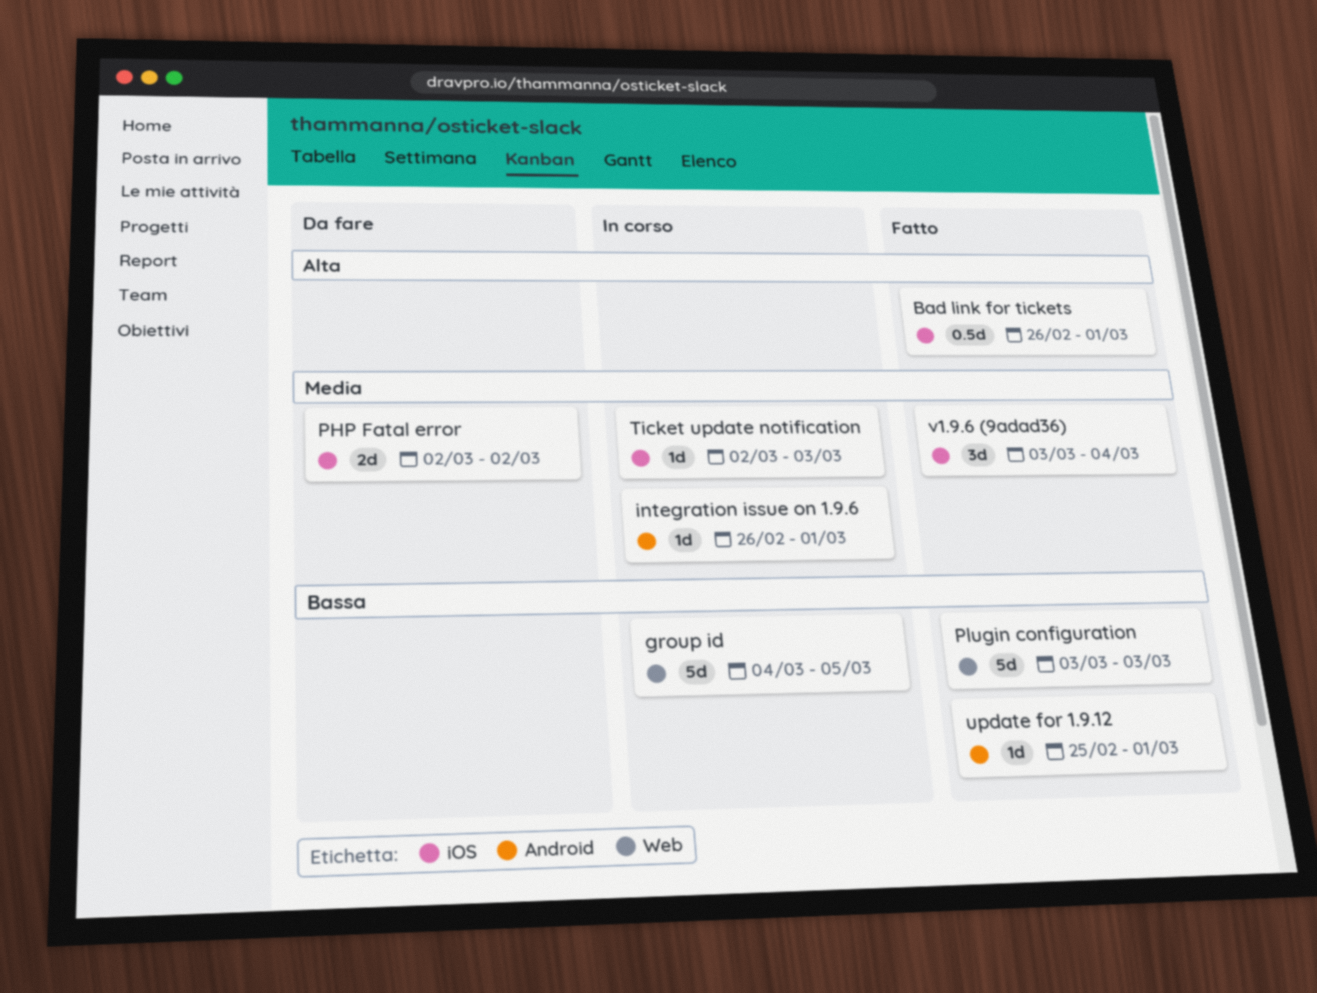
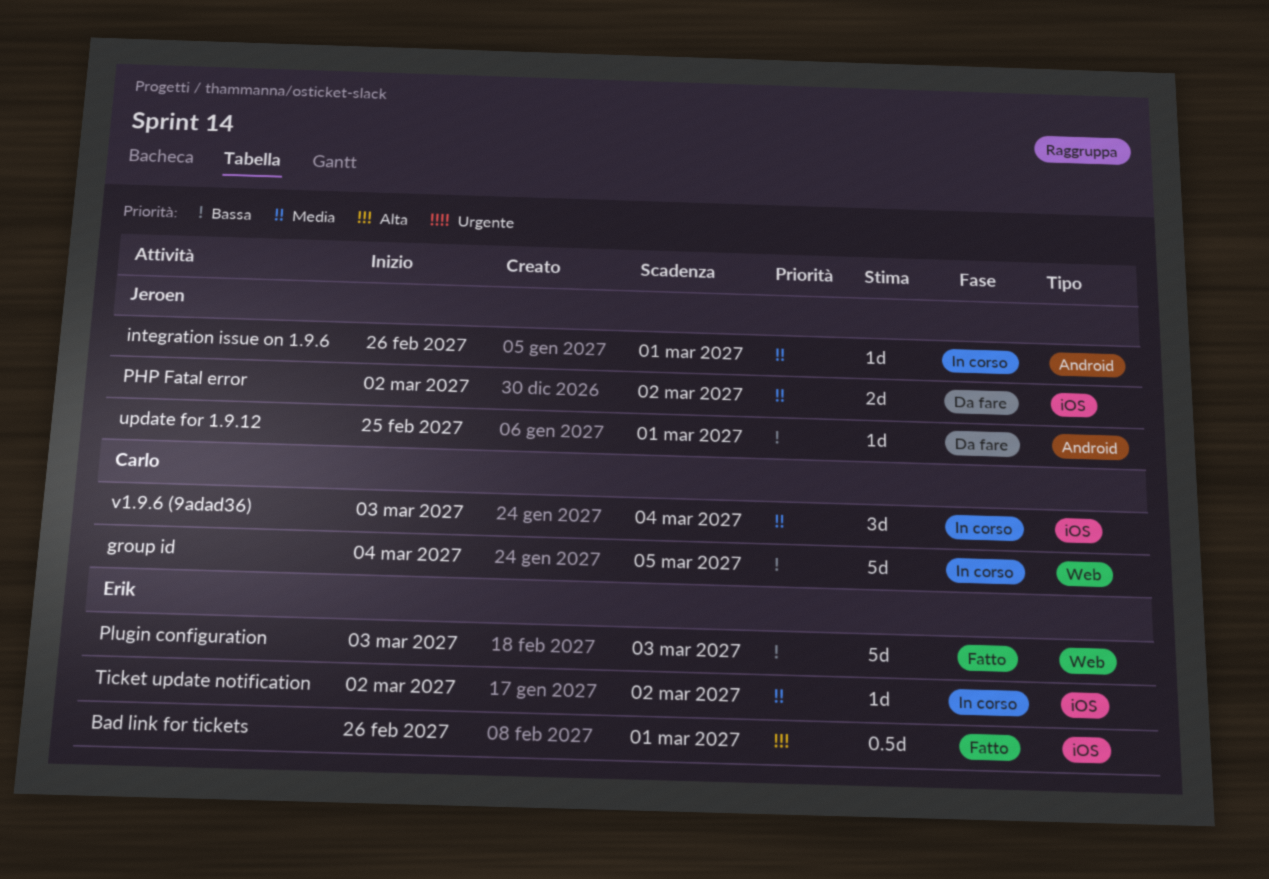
Ticket update notification, due: Mar 3 -> Mar 2
update for 1.9.12, status: Fatto -> Da fare
v1.9.6 (9adad36), status: Fatto -> In corso

